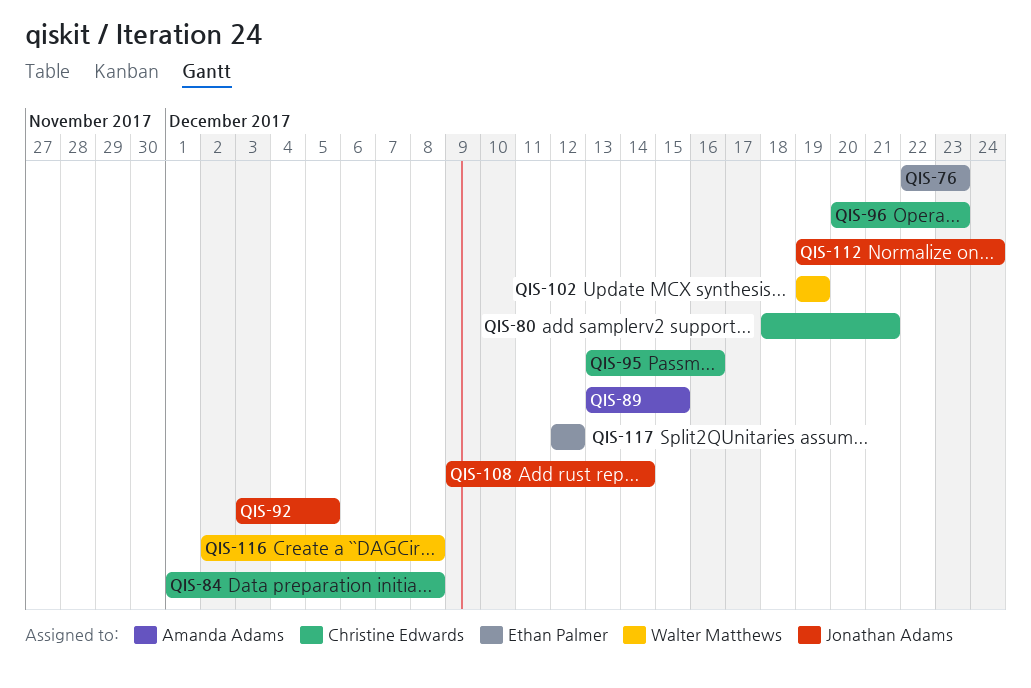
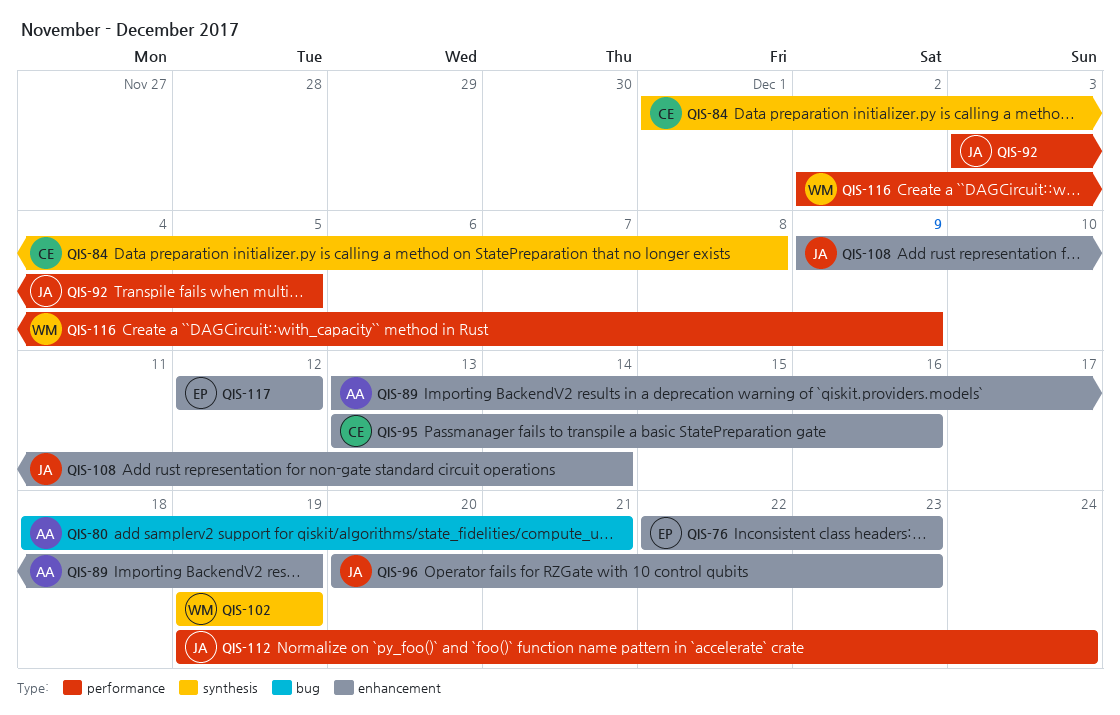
QIS-80, owner: Christine Edwards -> Amanda Adams
QIS-89, due: Dec 15 -> Dec 19
QIS-96, owner: Christine Edwards -> Jonathan Adams
QIS-116, due: Dec 8 -> Dec 9

